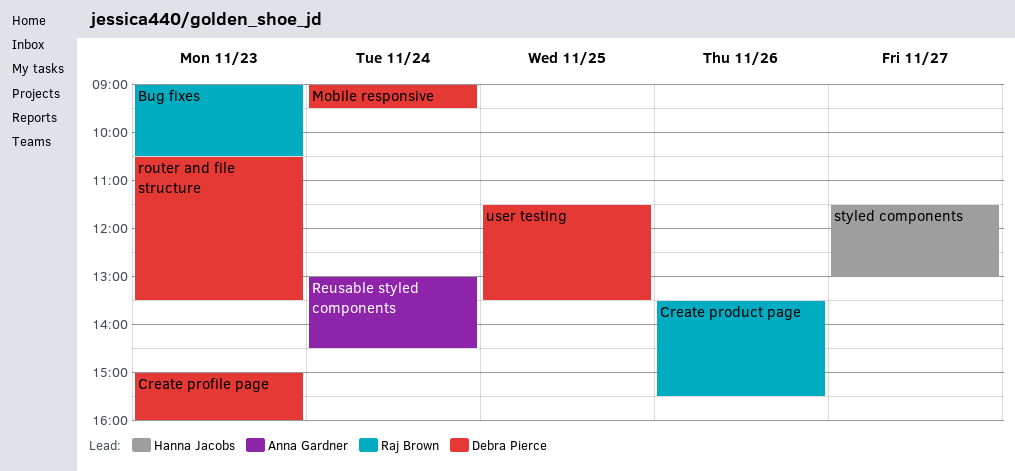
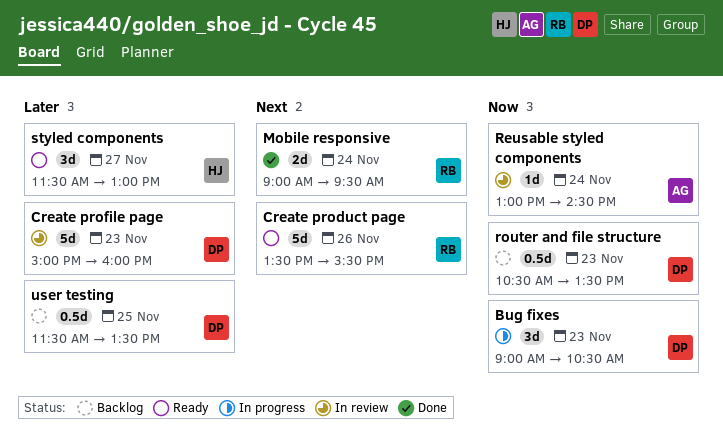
Bug fixes, owner: Raj Brown -> Debra Pierce
Mobile responsive, owner: Debra Pierce -> Raj Brown

